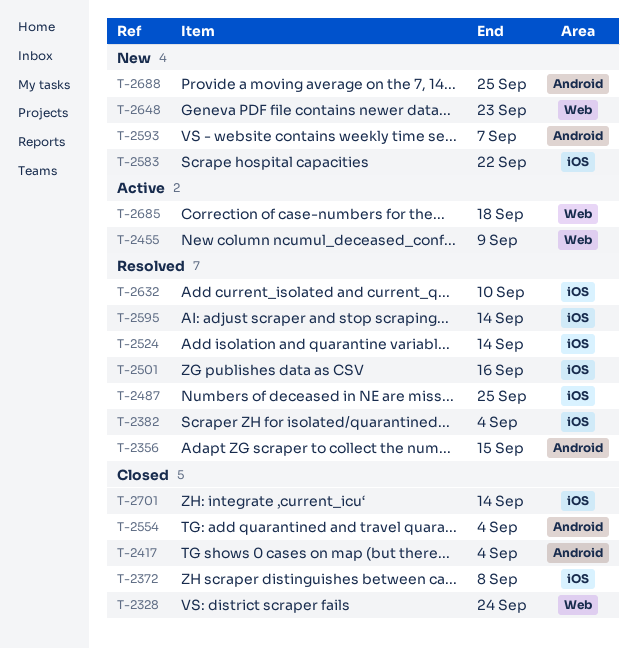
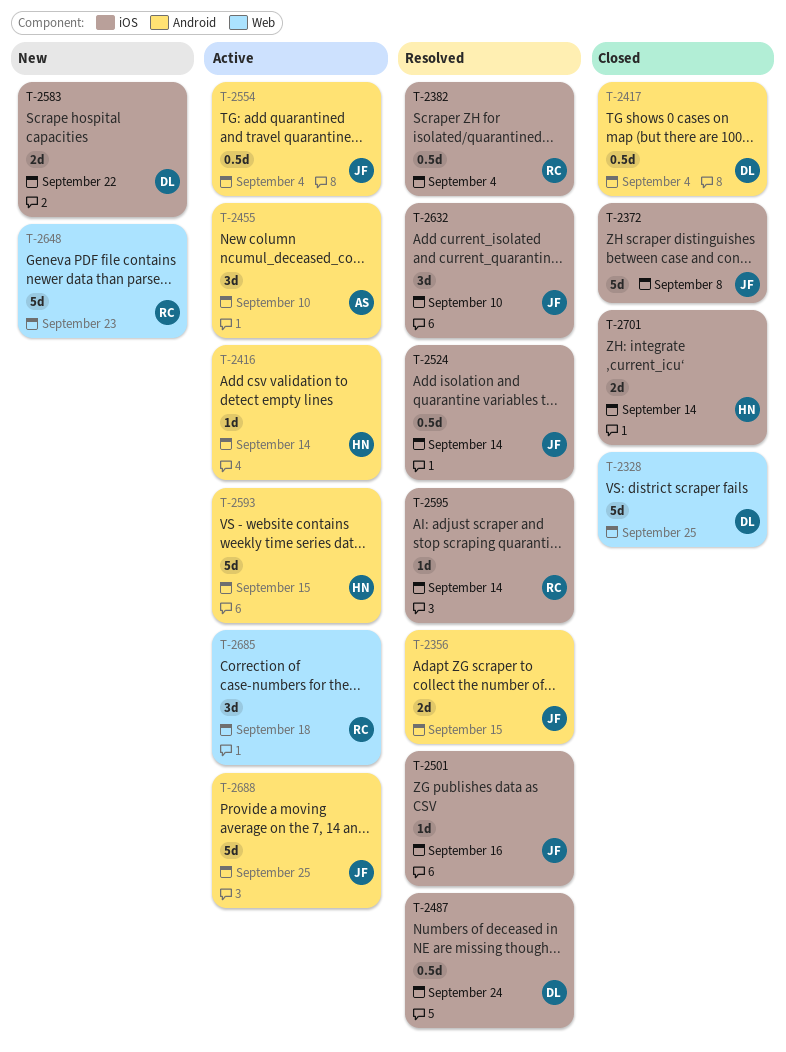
T-2328, due: Sep 24 -> Sep 25
T-2416: none -> present
T-2455, label: Web -> Android
T-2455, due: Sep 9 -> Sep 10
T-2487, due: Sep 25 -> Sep 24
T-2554, status: Closed -> Active
T-2593, status: New -> Active
T-2593, due: Sep 7 -> Sep 15
T-2688, status: New -> Active

